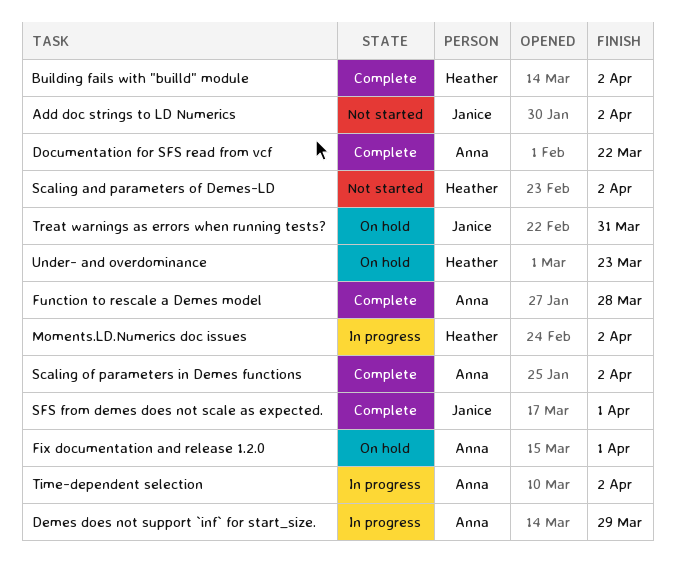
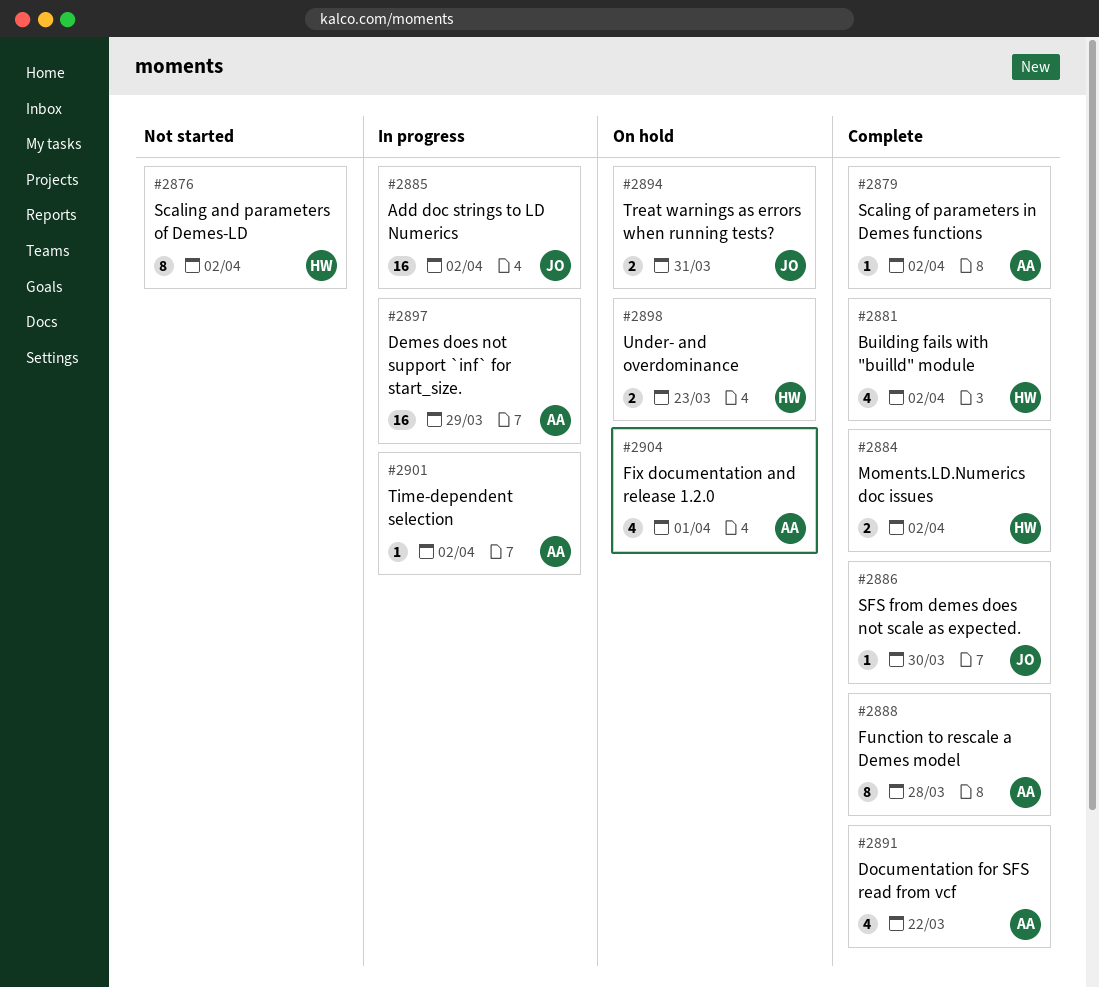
Add doc strings to LD Numerics, status: Not started -> In progress
Moments.LD.Numerics doc issues, status: In progress -> Complete
SFS from demes does not scale as expected., due: Apr 1 -> Mar 30

